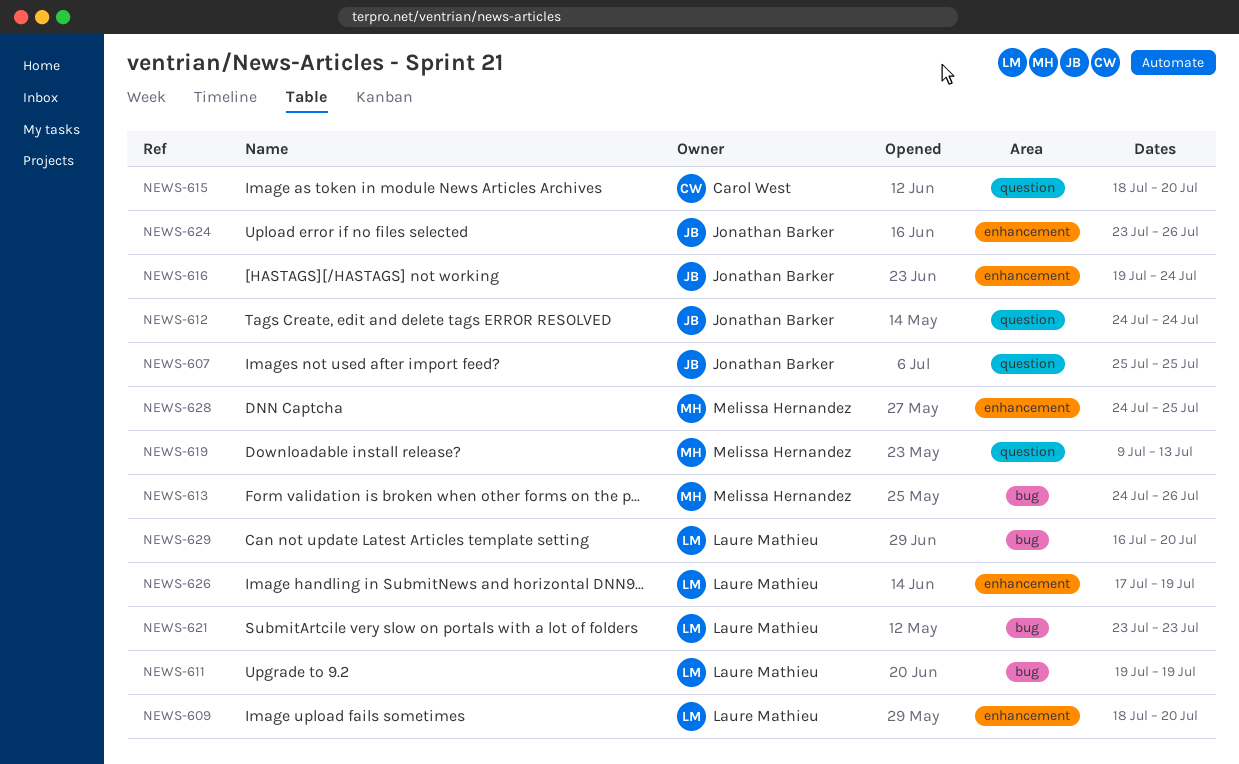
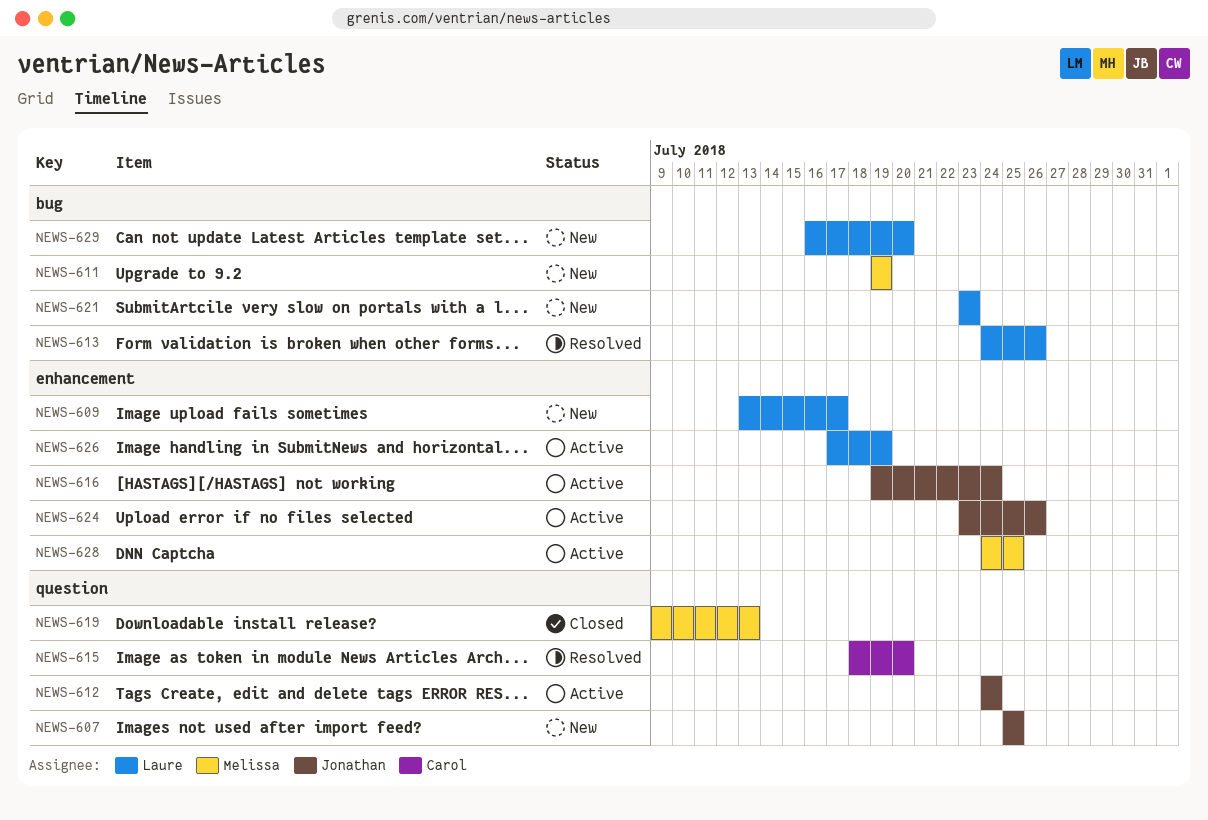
NEWS-609, start: Jul 18 -> Jul 13
NEWS-609, due: Jul 20 -> Jul 17
NEWS-611, owner: Laure Mathieu -> Melissa Hernandez
NEWS-613, owner: Melissa Hernandez -> Laure Mathieu

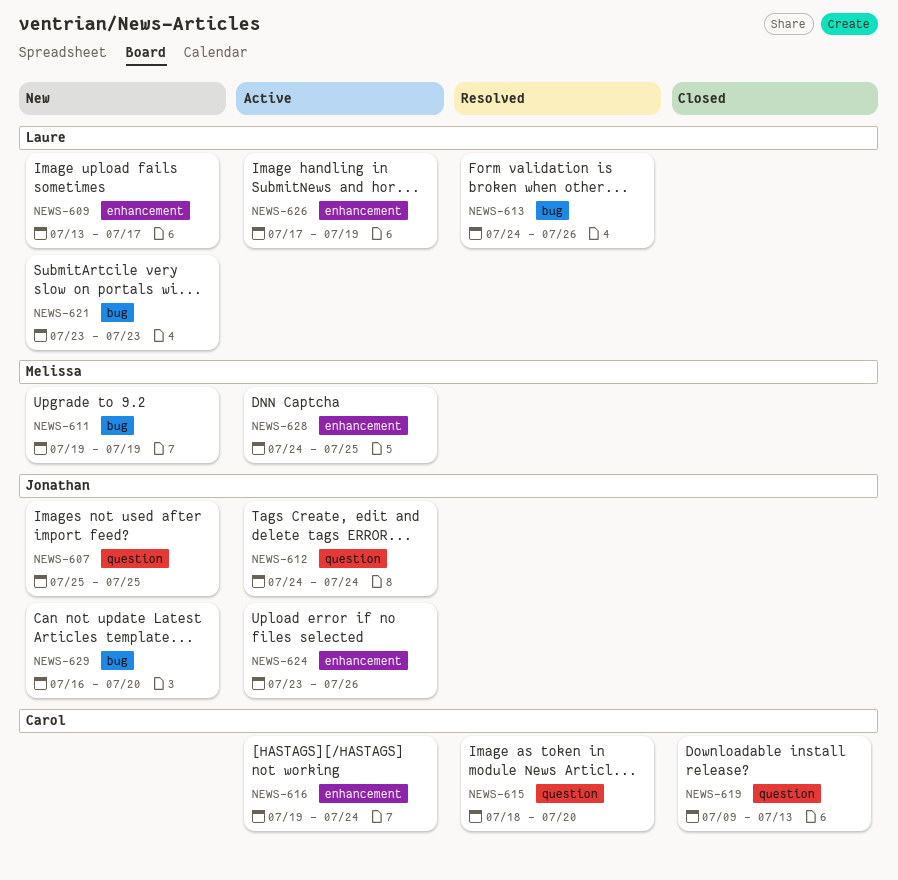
NEWS-616, owner: Jonathan -> Carol
NEWS-619, owner: Melissa -> Carol
NEWS-629, owner: Laure -> Jonathan

